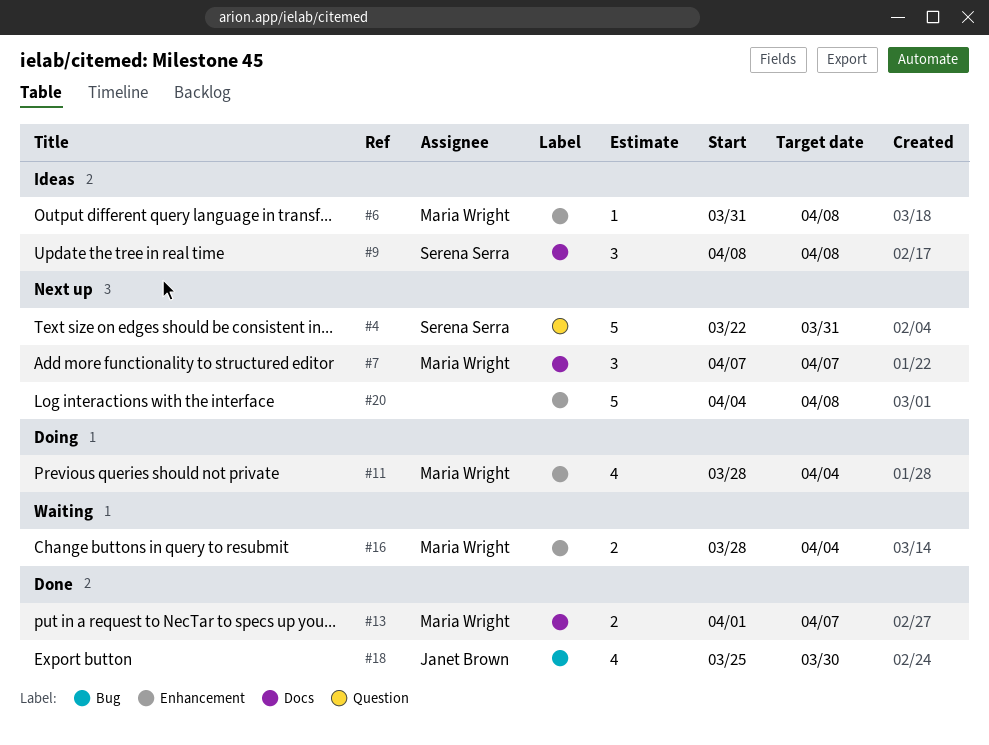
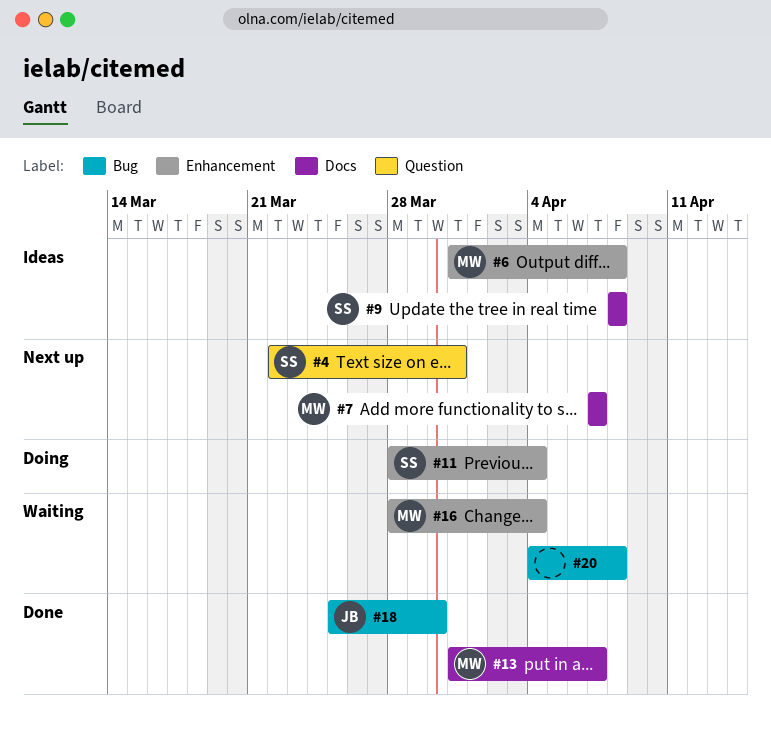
#11, owner: Maria Wright -> Serena Serra
#13, start: Apr 1 -> Mar 31
#20, status: Next up -> Waiting
#20, label: Enhancement -> Bug

